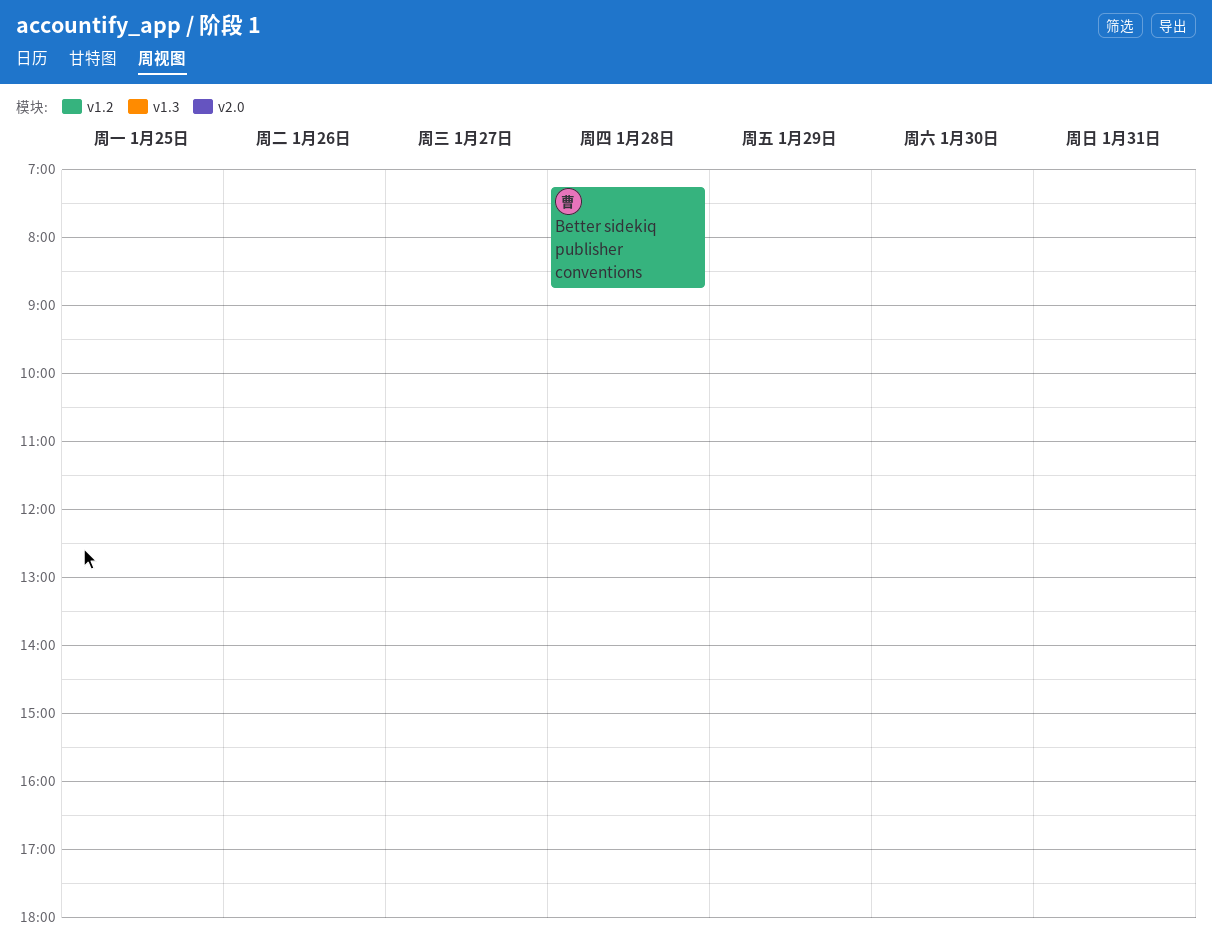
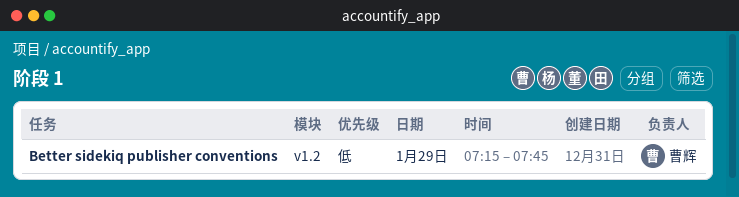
Better sidekiq publisher conventions, day: Jan 28 -> Jan 29
Better sidekiq publisher conventions, ends: 08:45 -> 07:45

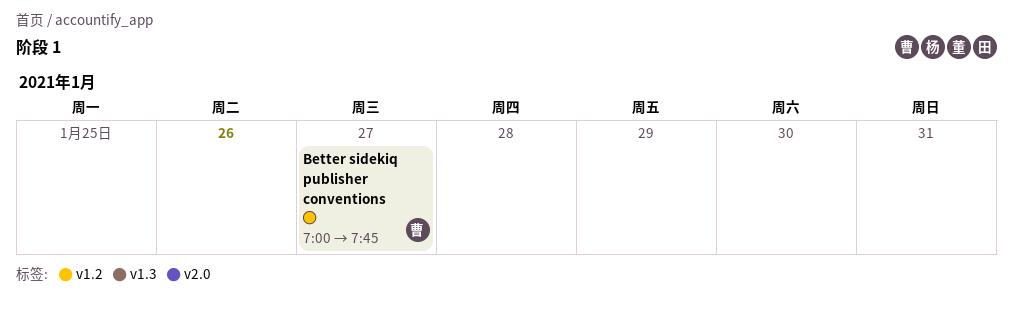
Better sidekiq publisher conventions, day: Jan 29 -> Jan 27
Better sidekiq publisher conventions, begins: 07:15 -> 07:00

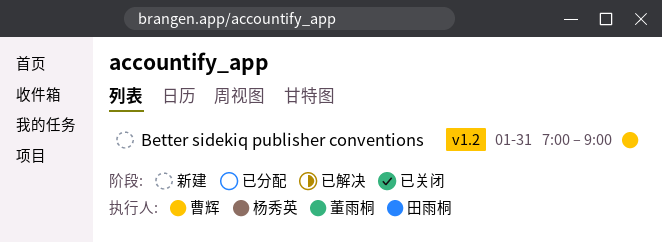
Better sidekiq publisher conventions, day: Jan 27 -> Jan 31
Better sidekiq publisher conventions, ends: 07:45 -> 09:00

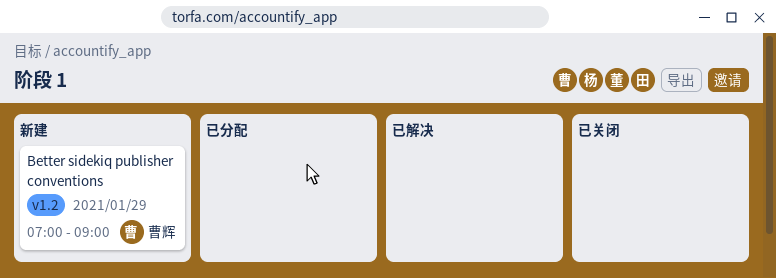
Better sidekiq publisher conventions, day: Jan 31 -> Jan 29

